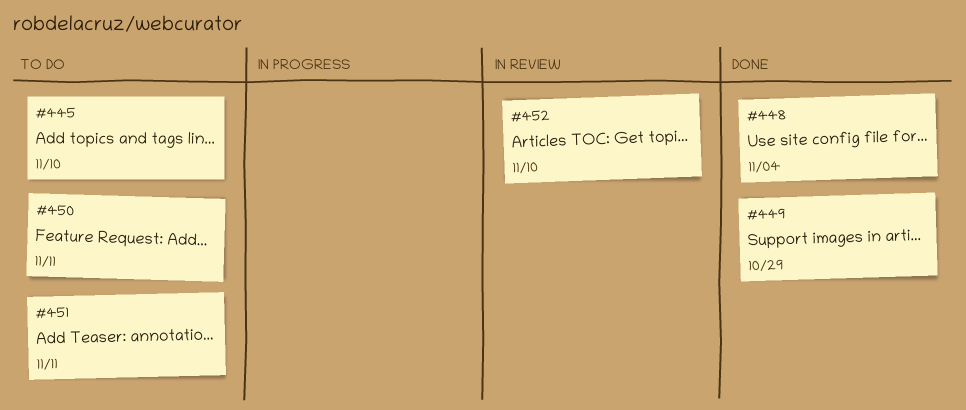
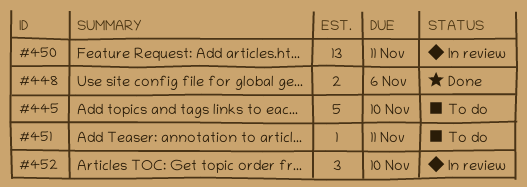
#448, due: Nov 4 -> Nov 6
#449: present -> none
#450, status: To do -> In review

